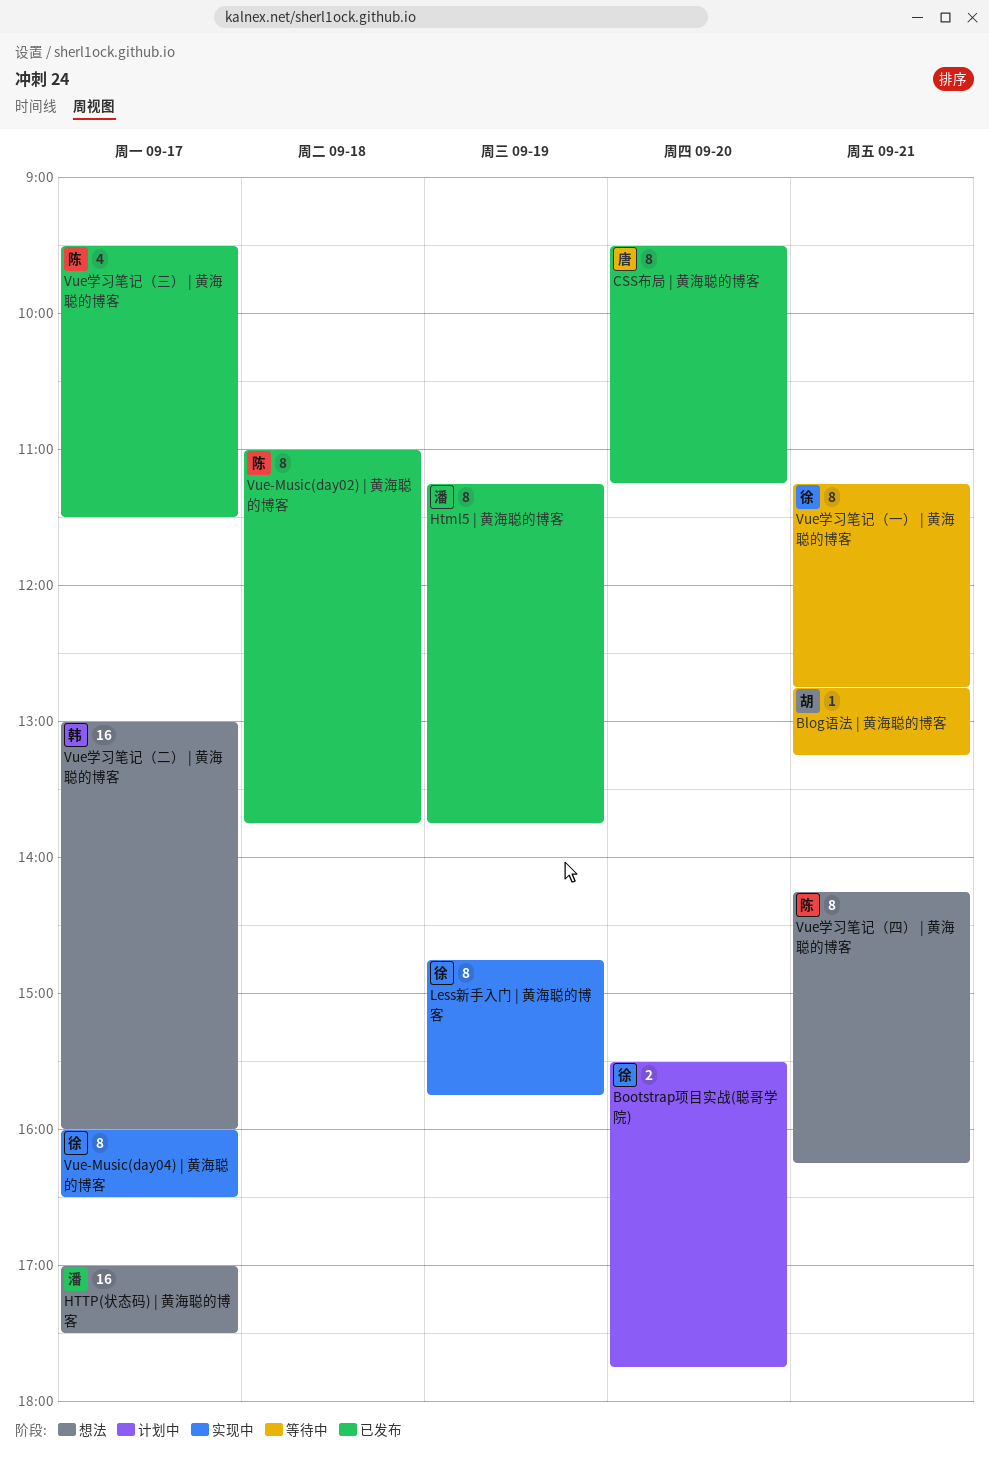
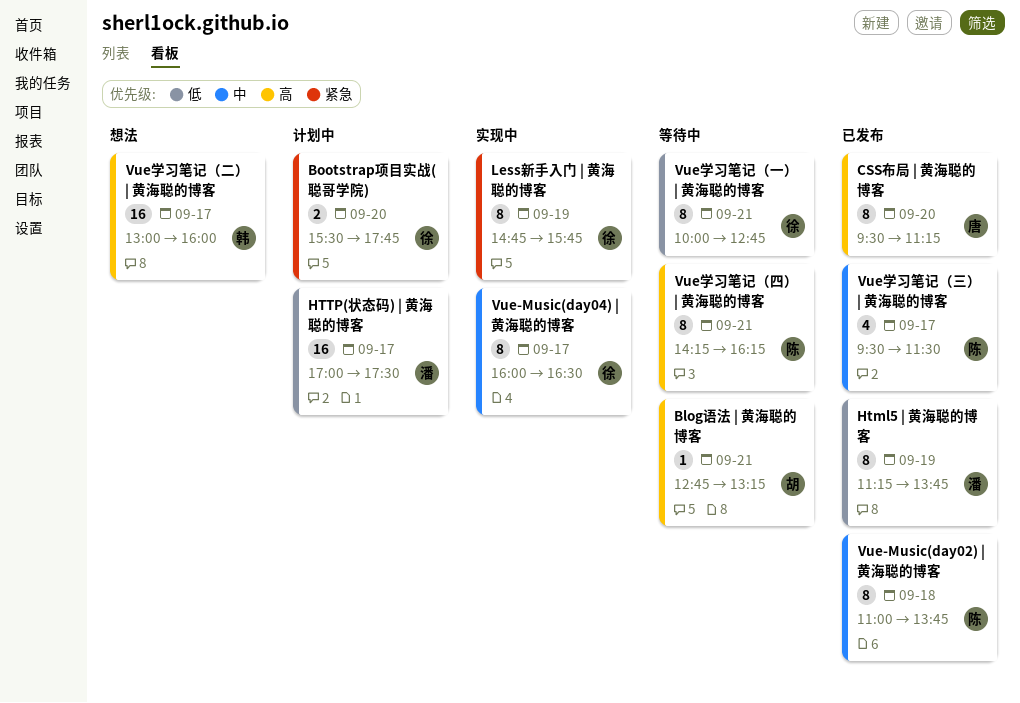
HTTP(状态码) | 黄海聪的博客, status: 想法 -> 计划中
Vue学习笔记（一） | 黄海聪的博客, begins: 11:15 -> 10:00
Vue学习笔记（四） | 黄海聪的博客, status: 想法 -> 等待中

